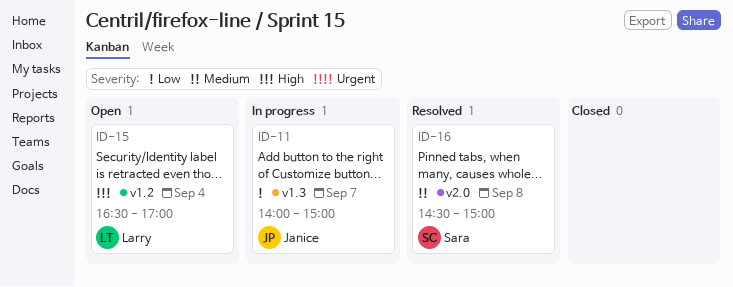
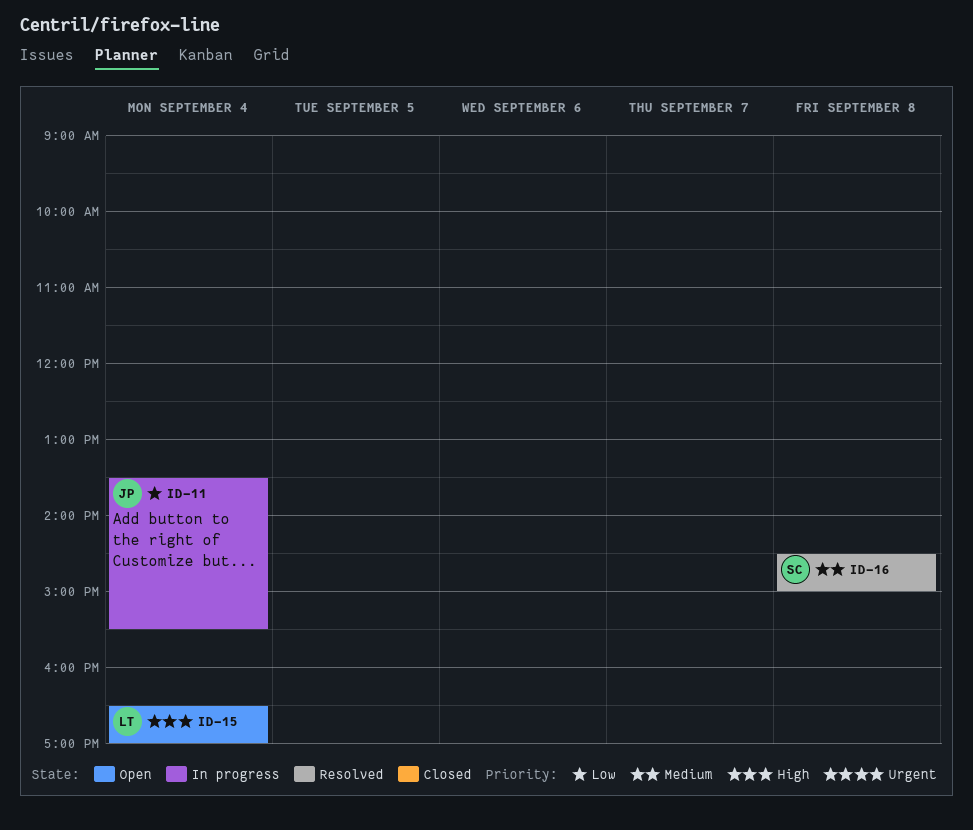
ID-11, day: Sep 7 -> Sep 4
ID-11, begins: 14:00 -> 13:30
ID-11, ends: 15:00 -> 15:30

